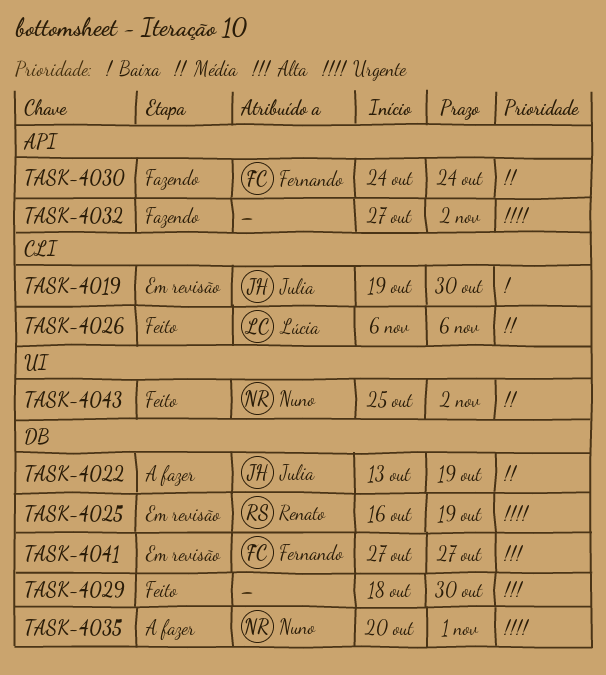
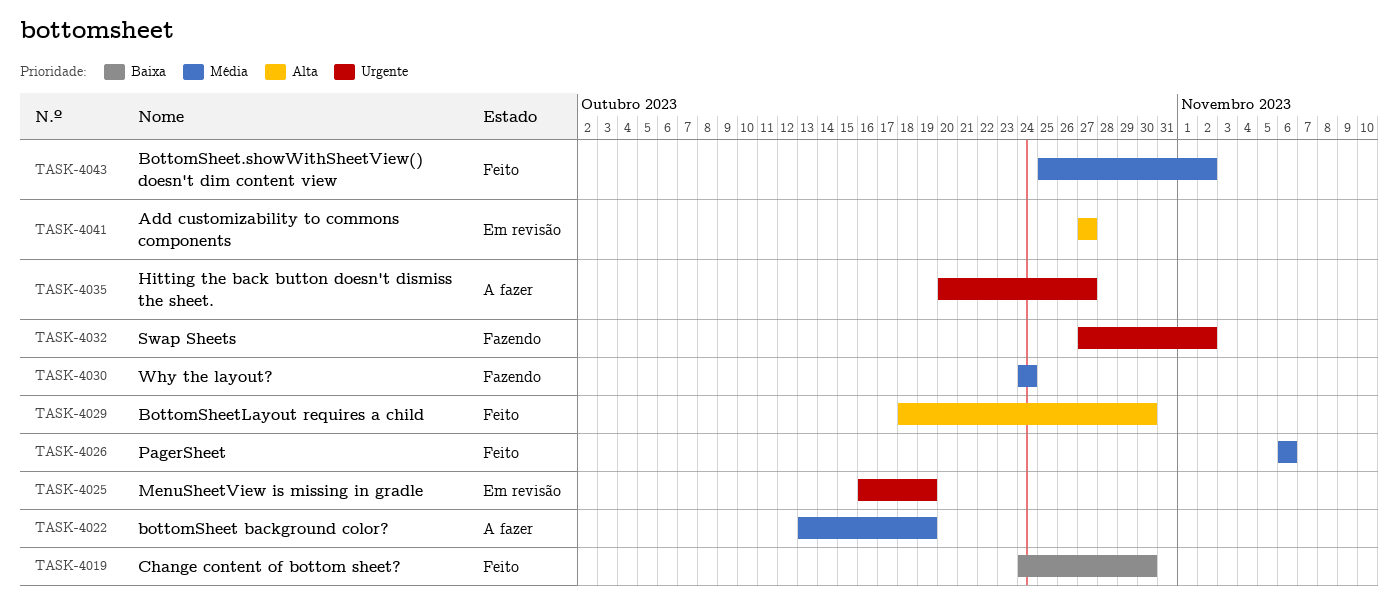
TASK-4019, status: Em revisão -> Feito
TASK-4019, start: Oct 19 -> Oct 24
TASK-4035, due: Nov 1 -> Oct 27

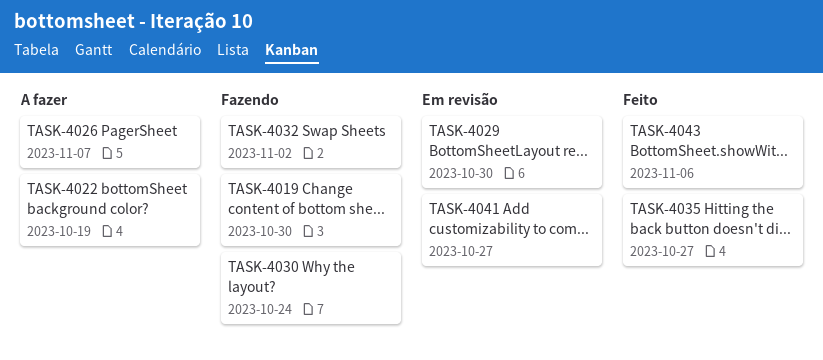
TASK-4019, status: Feito -> Fazendo
TASK-4025: present -> none
TASK-4026, status: Feito -> A fazer
TASK-4026, due: Nov 6 -> Nov 7
TASK-4029, status: Feito -> Em revisão
TASK-4035, status: A fazer -> Feito
TASK-4043, due: Nov 2 -> Nov 6

